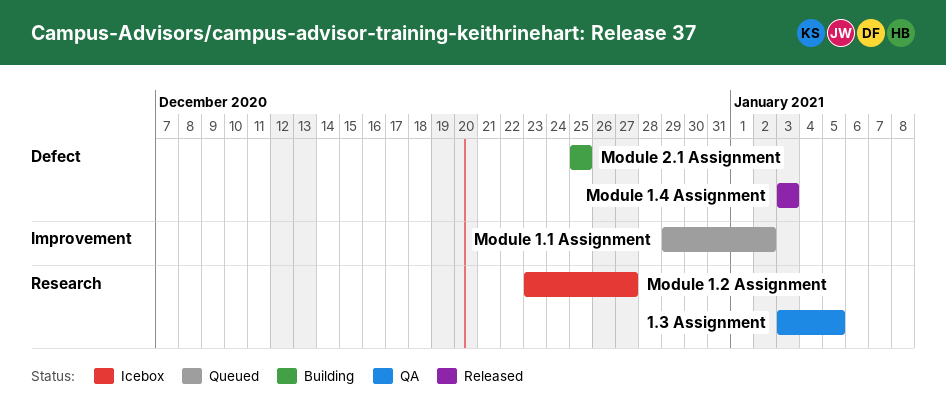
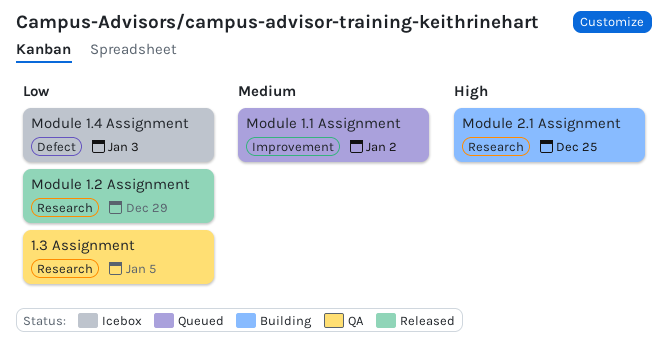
Module 1.2 Assignment, status: Icebox -> Released
Module 1.2 Assignment, due: Dec 27 -> Dec 29
Module 1.4 Assignment, status: Released -> Icebox
Module 2.1 Assignment, label: Defect -> Research

